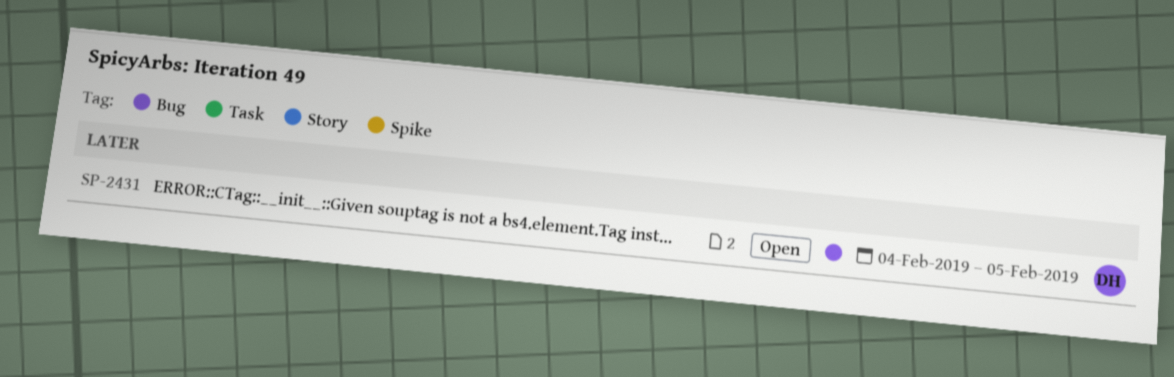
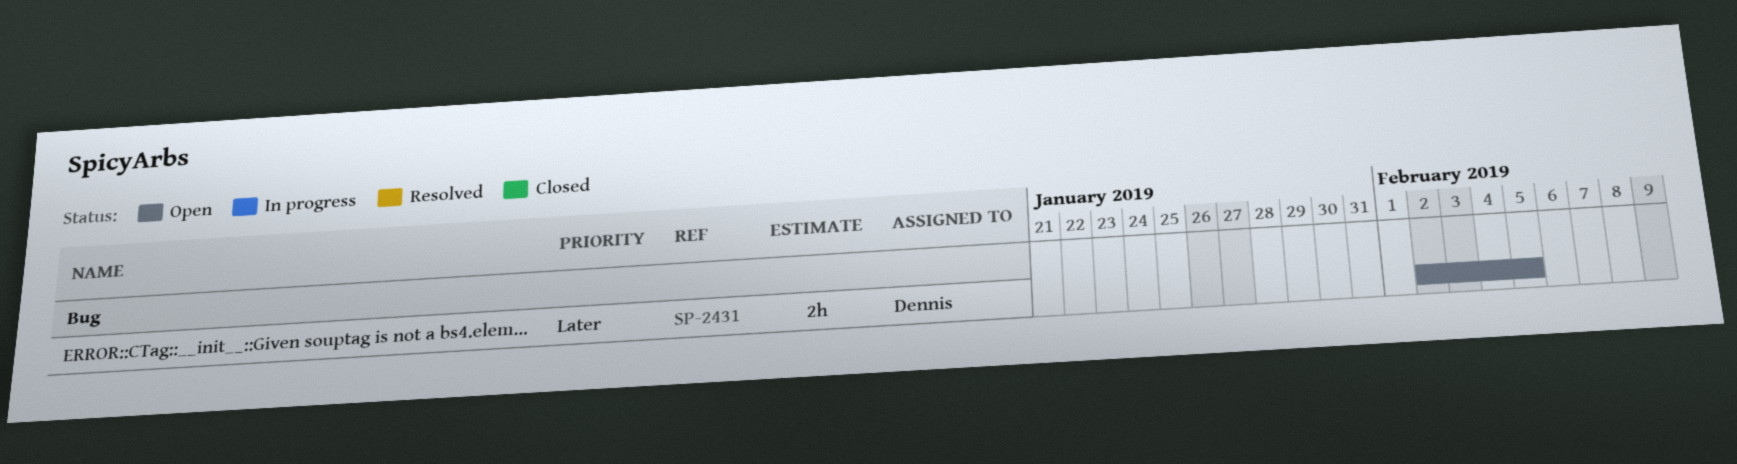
SP-2431, start: Feb 4 -> Feb 2

